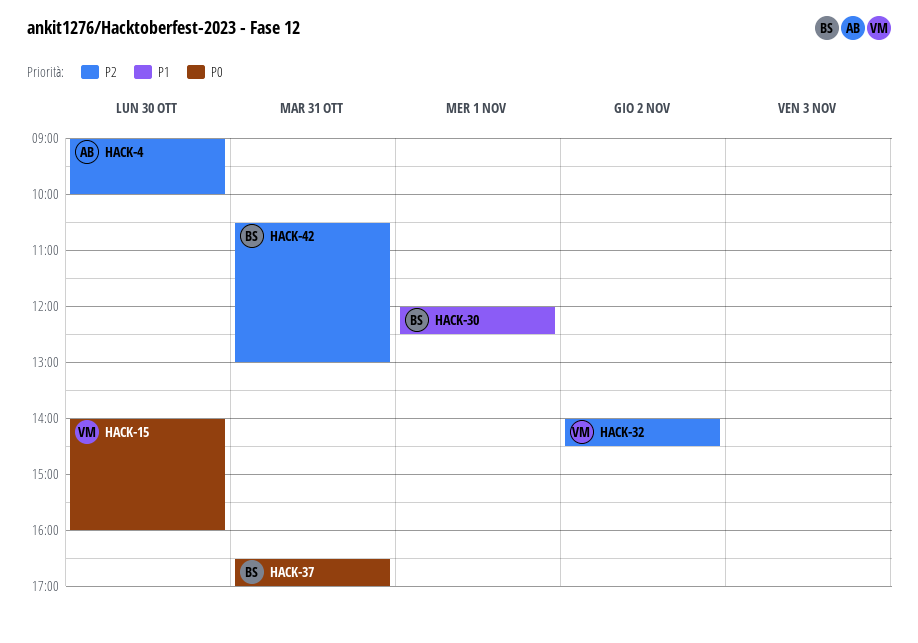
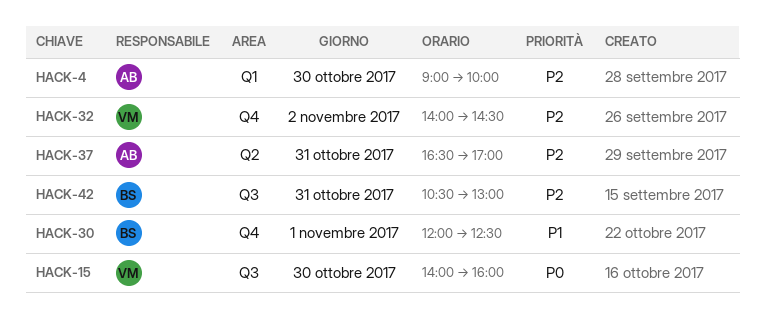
HACK-37, owner: BS -> AB
HACK-37, priority: P0 -> P2

